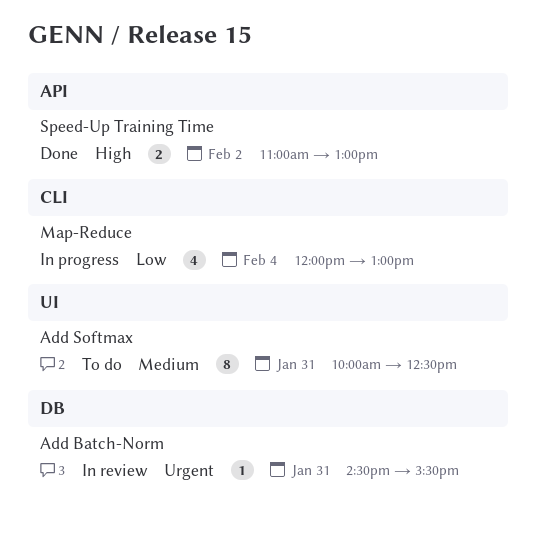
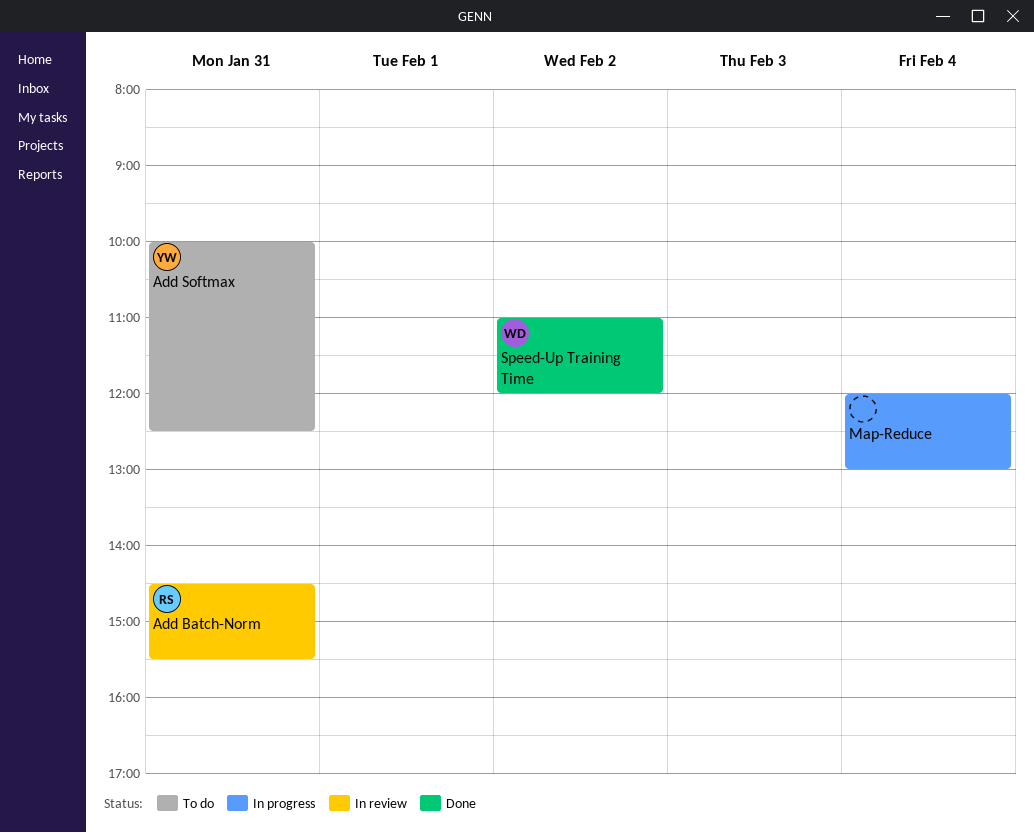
Speed-Up Training Time, ends: 13:00 -> 12:00

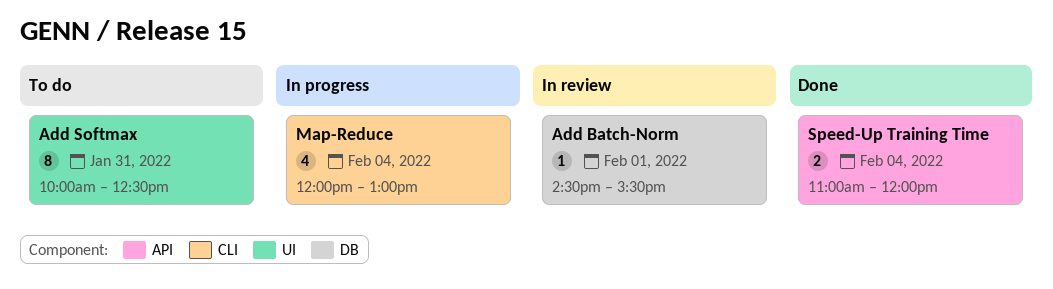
Add Batch-Norm, day: Jan 31 -> Feb 1
Speed-Up Training Time, day: Feb 2 -> Feb 4

